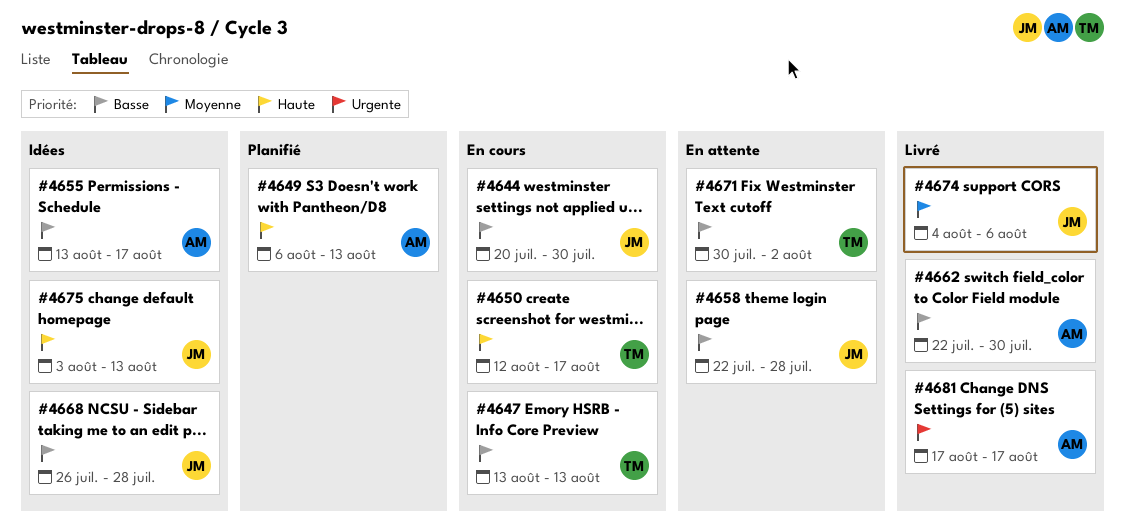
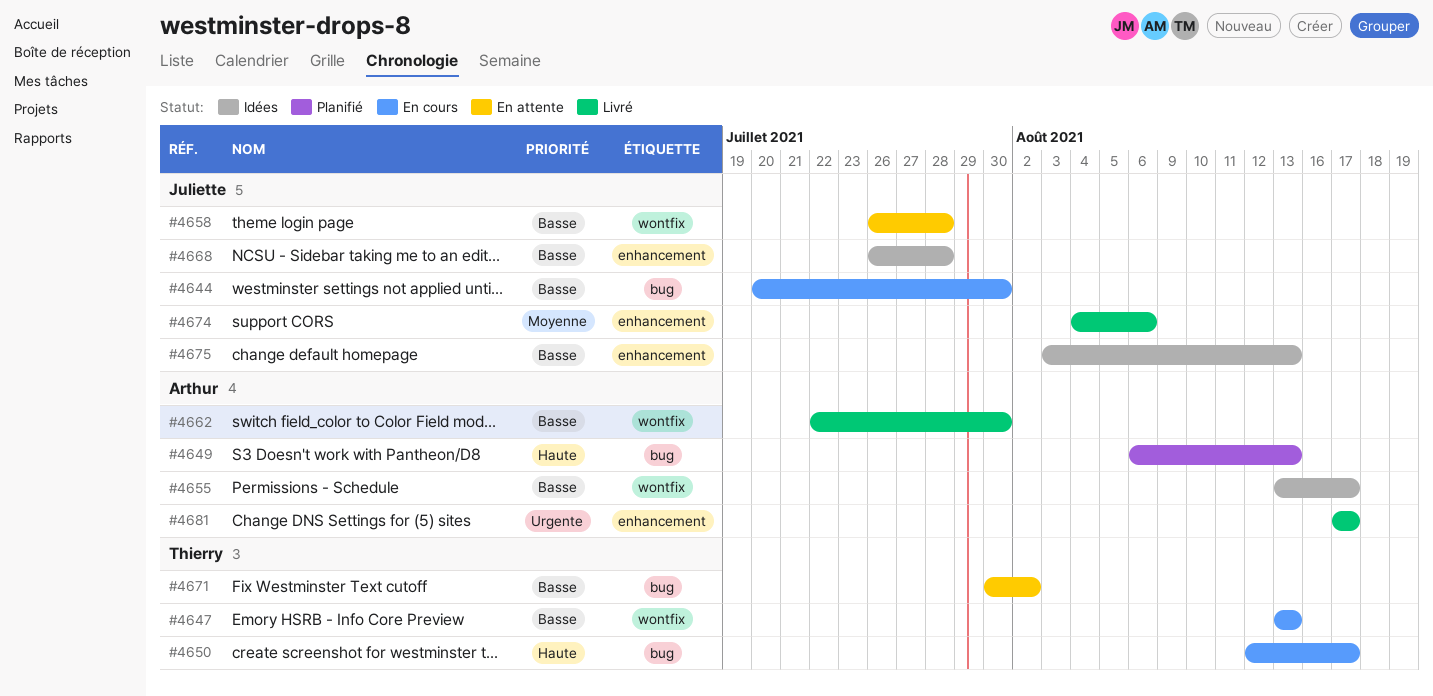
#4658, start: Jul 22 -> Jul 26
#4675, priority: Haute -> Basse

